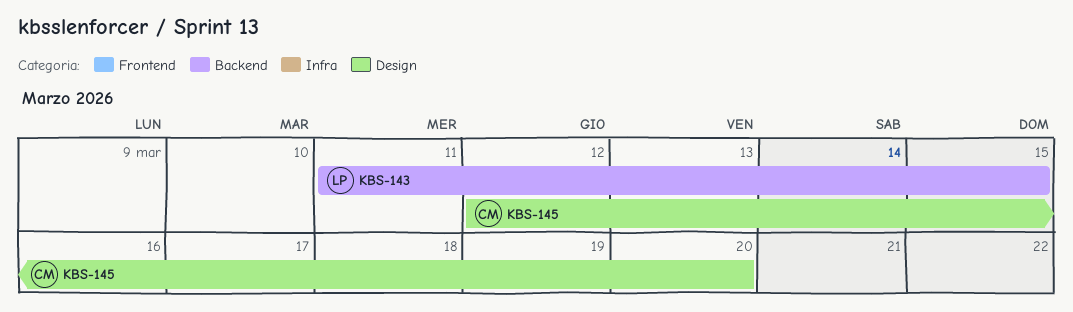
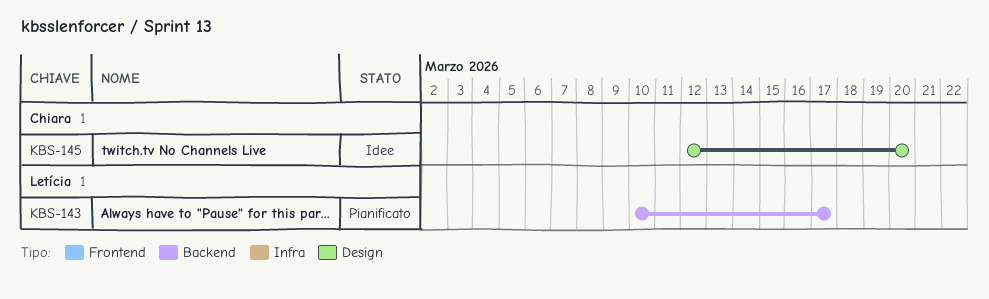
KBS-143, start: Mar 11 -> Mar 10
KBS-143, due: Mar 15 -> Mar 17

